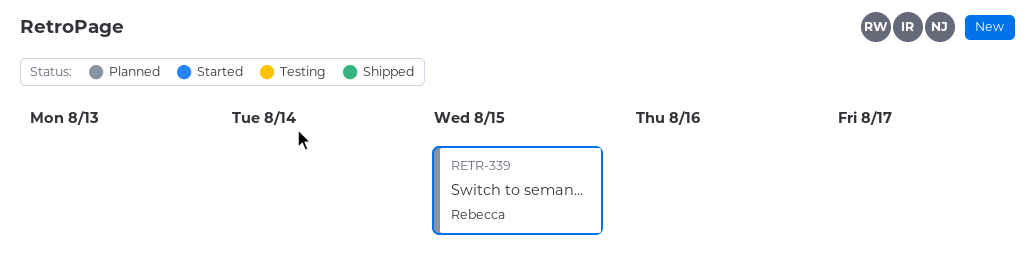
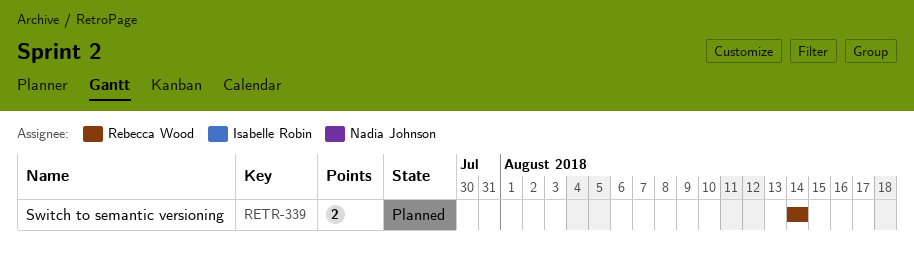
RETR-339, due: Aug 15 -> Aug 14

